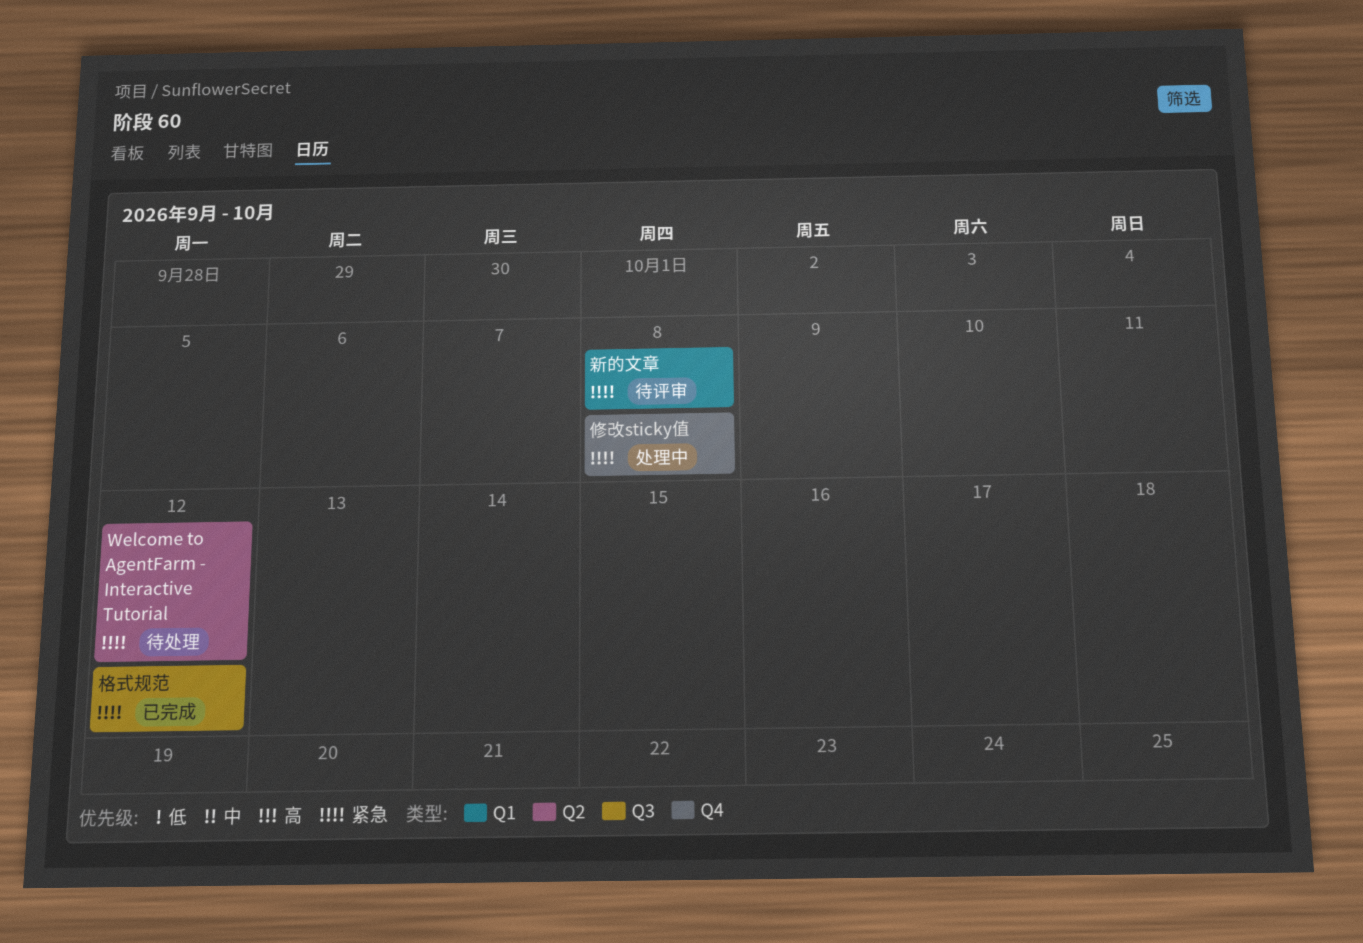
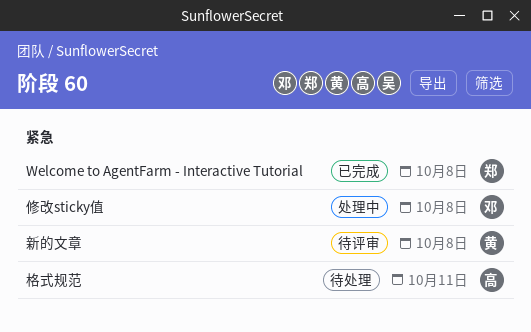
Welcome to AgentFarm - Interactive Tutorial, status: 待处理 -> 已完成
Welcome to AgentFarm - Interactive Tutorial, due: Oct 12 -> Oct 8
格式规范, status: 已完成 -> 待处理
格式规范, due: Oct 12 -> Oct 11

